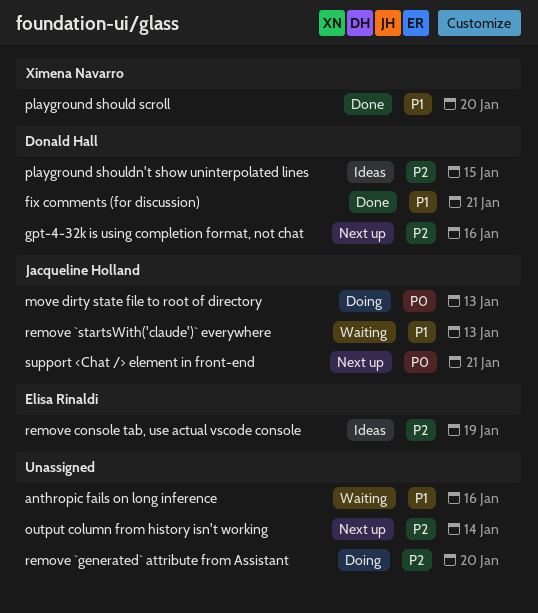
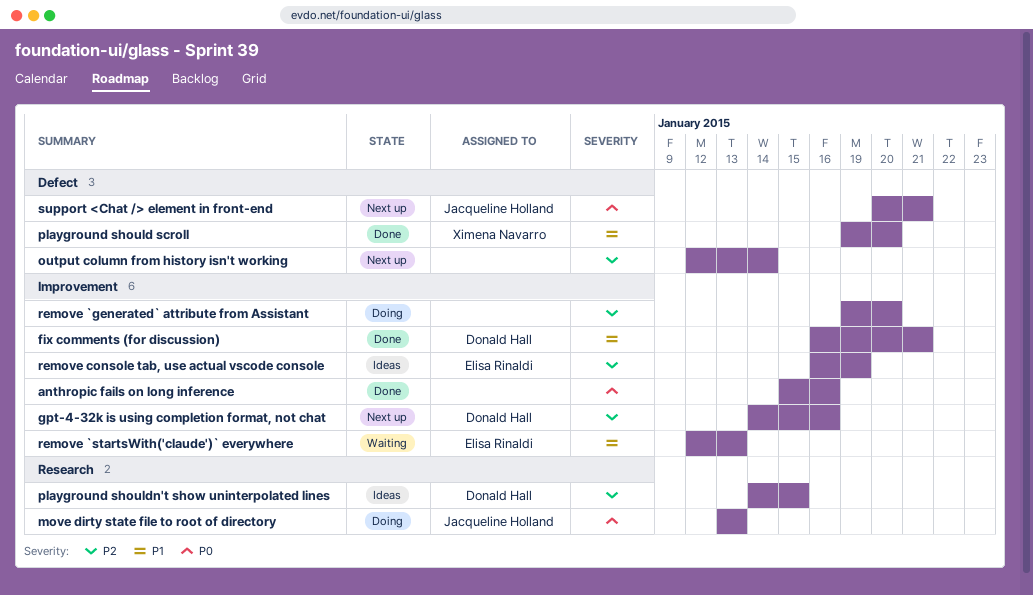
anthropic fails on long inference, status: Waiting -> Done
anthropic fails on long inference, priority: P1 -> P0
remove `startsWith('claude')` everywhere, owner: Jacqueline Holland -> Elisa Rinaldi

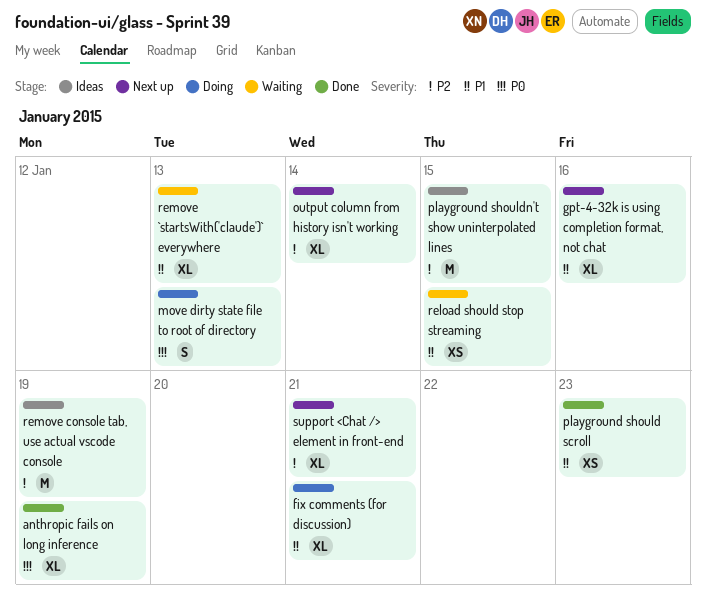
anthropic fails on long inference, due: Jan 16 -> Jan 19
fix comments (for discussion), status: Done -> Doing
gpt-4-32k is using completion format, not chat, priority: P2 -> P1
playground should scroll, due: Jan 20 -> Jan 23
reload should stop streaming: none -> present
remove `generated` attribute from Assistant: present -> none
support <Chat /> element in front-end, priority: P0 -> P2

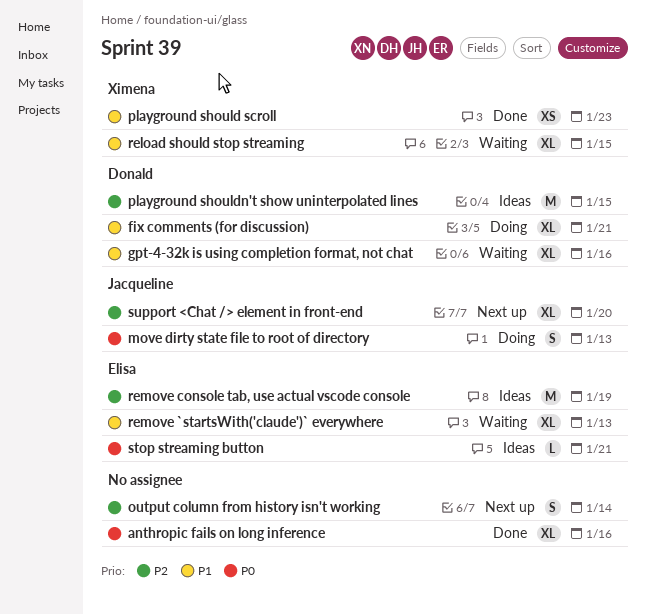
anthropic fails on long inference, due: Jan 19 -> Jan 16
gpt-4-32k is using completion format, not chat, status: Next up -> Waiting
output column from history isn't working, estimate: XL -> S
reload should stop streaming, estimate: XS -> XL
stop streaming button: none -> present
support <Chat /> element in front-end, due: Jan 21 -> Jan 20

